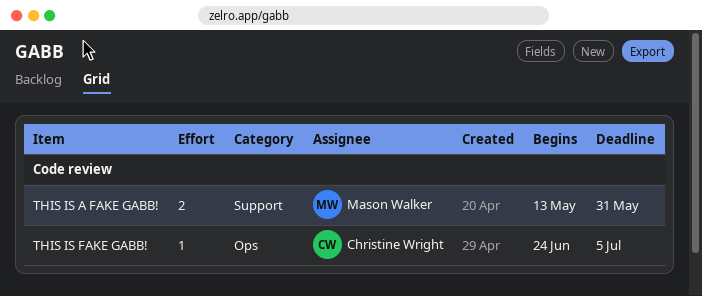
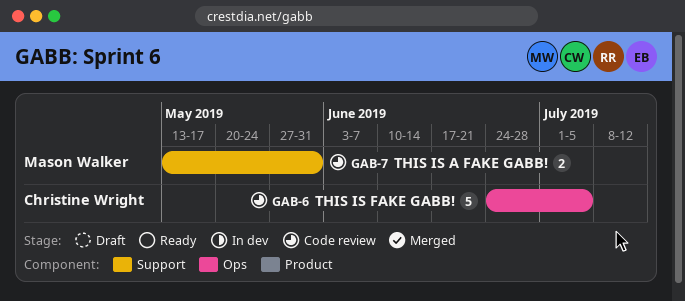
THIS IS FAKE GABB!, estimate: 1 -> 5

